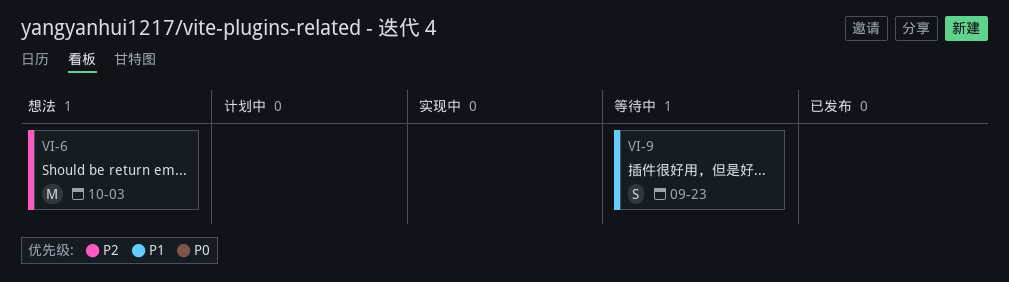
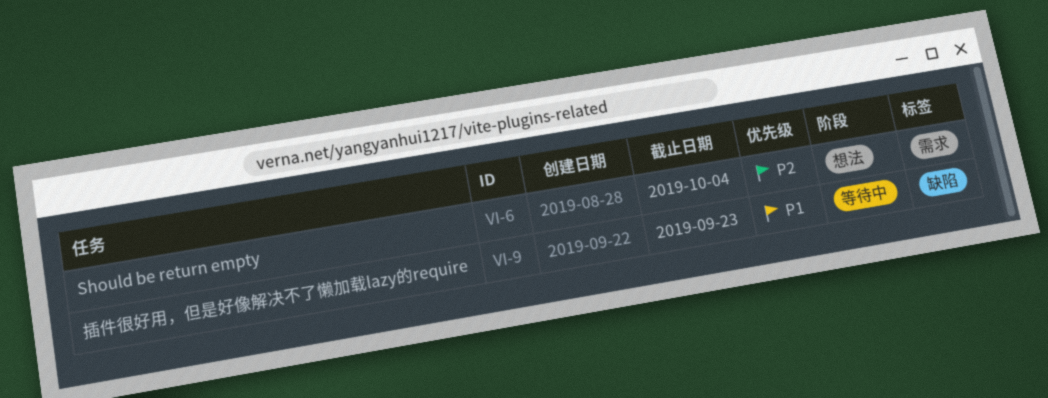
VI-6, due: Oct 3 -> Oct 4

